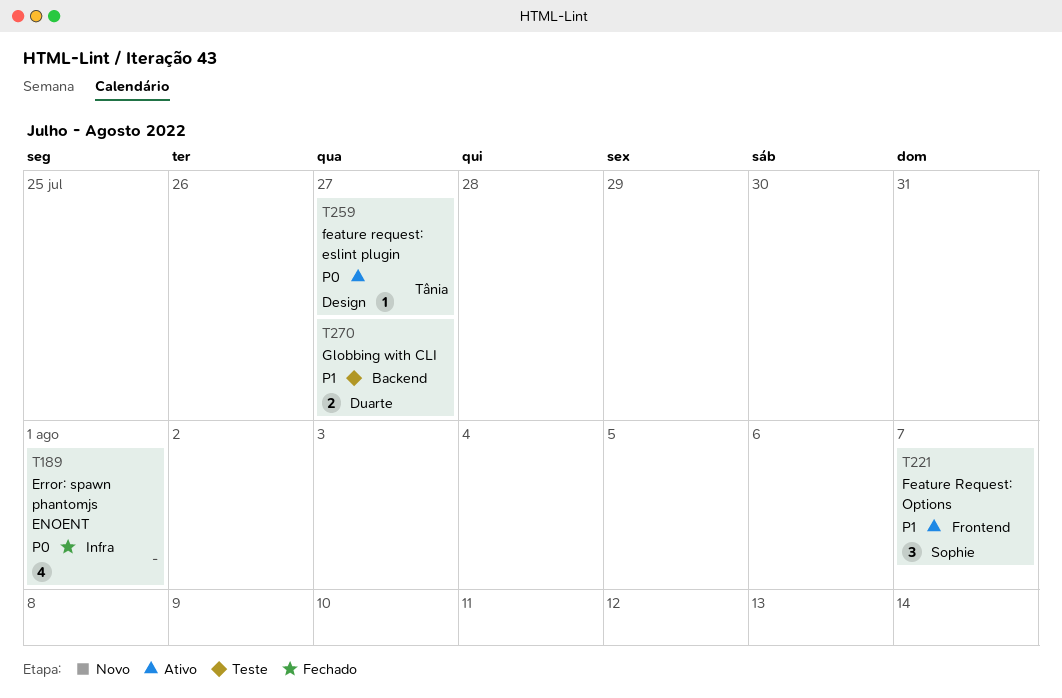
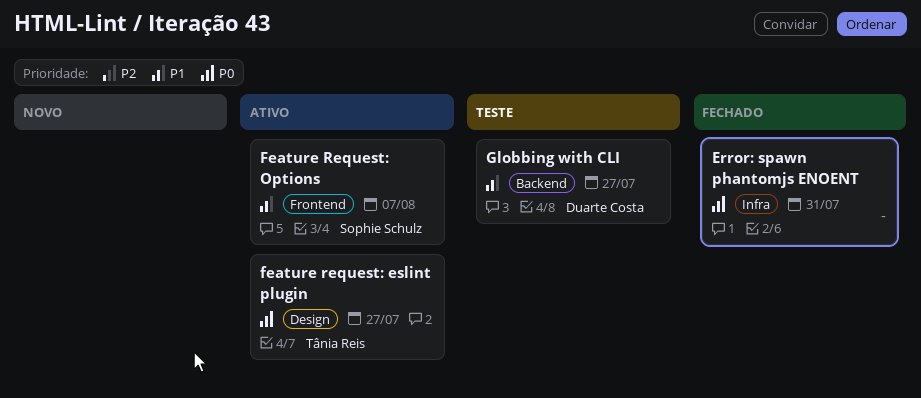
Error: spawn phantomjs ENOENT, due: Aug 1 -> Jul 31

